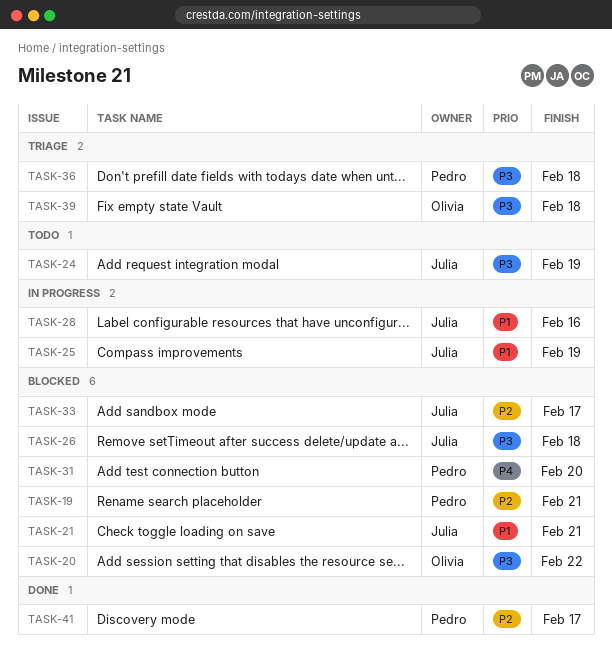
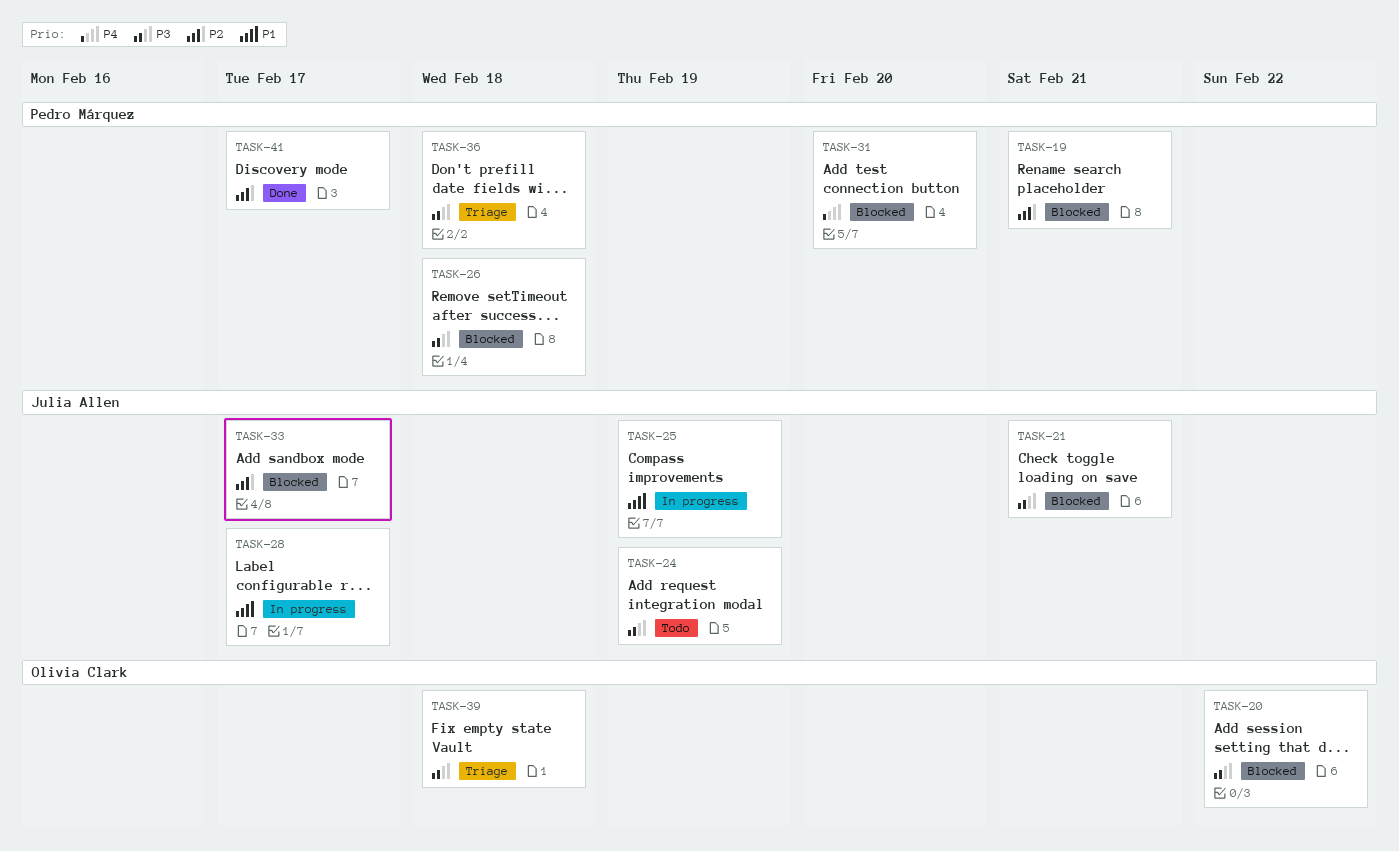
TASK-21, priority: P1 -> P3
TASK-26, owner: Julia Allen -> Pedro Márquez
TASK-28, due: Feb 16 -> Feb 17

